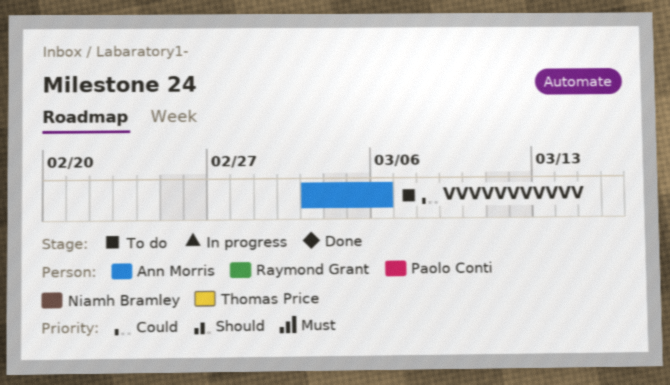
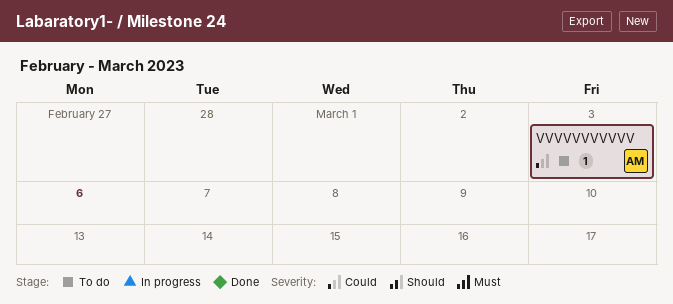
VVVVVVVVVVV, due: Mar 6 -> Mar 3

